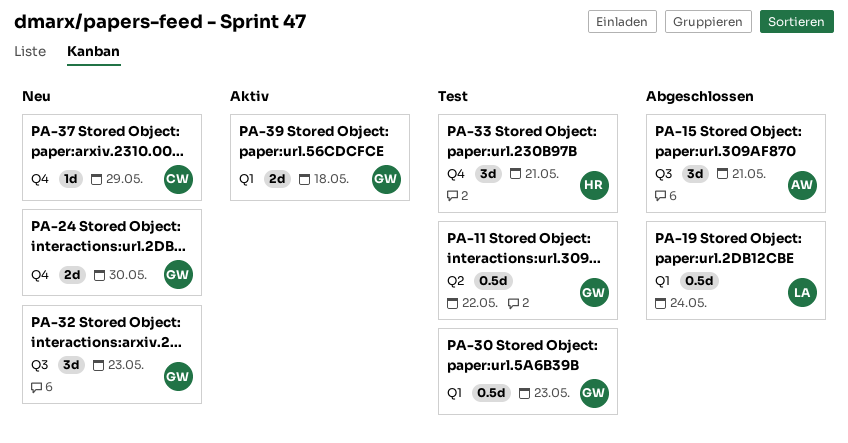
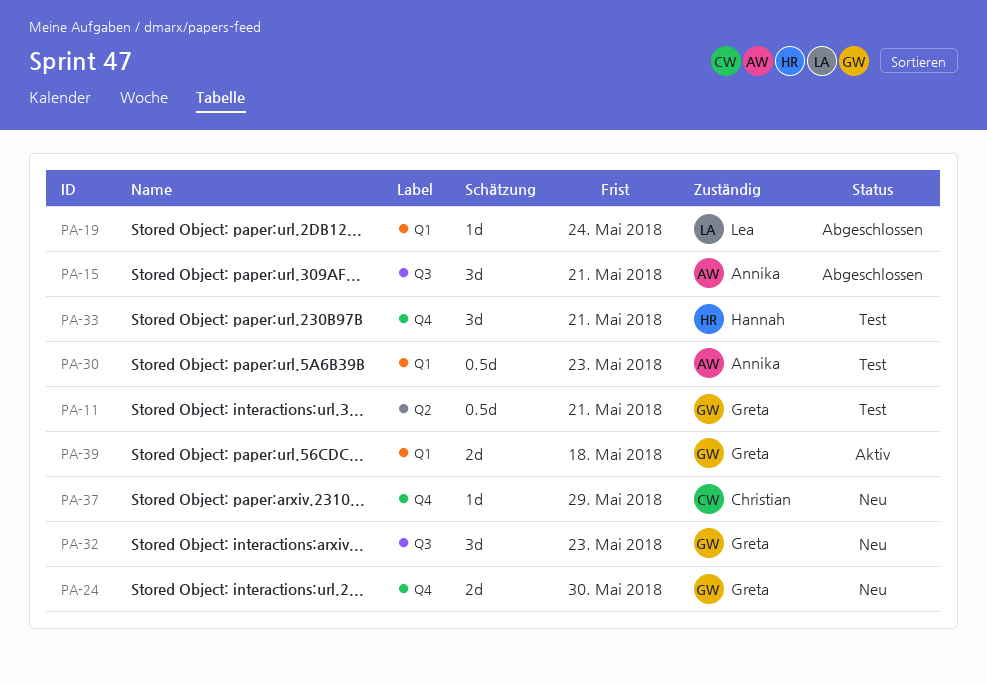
PA-11, due: May 22 -> May 21
PA-19, estimate: 0.5d -> 1d
PA-30, owner: Greta -> Annika

